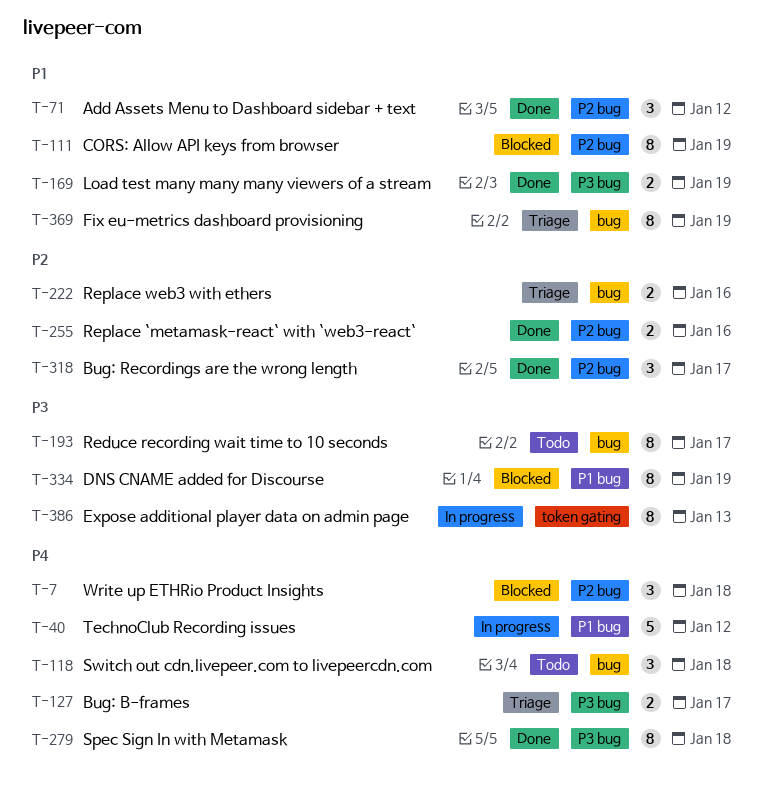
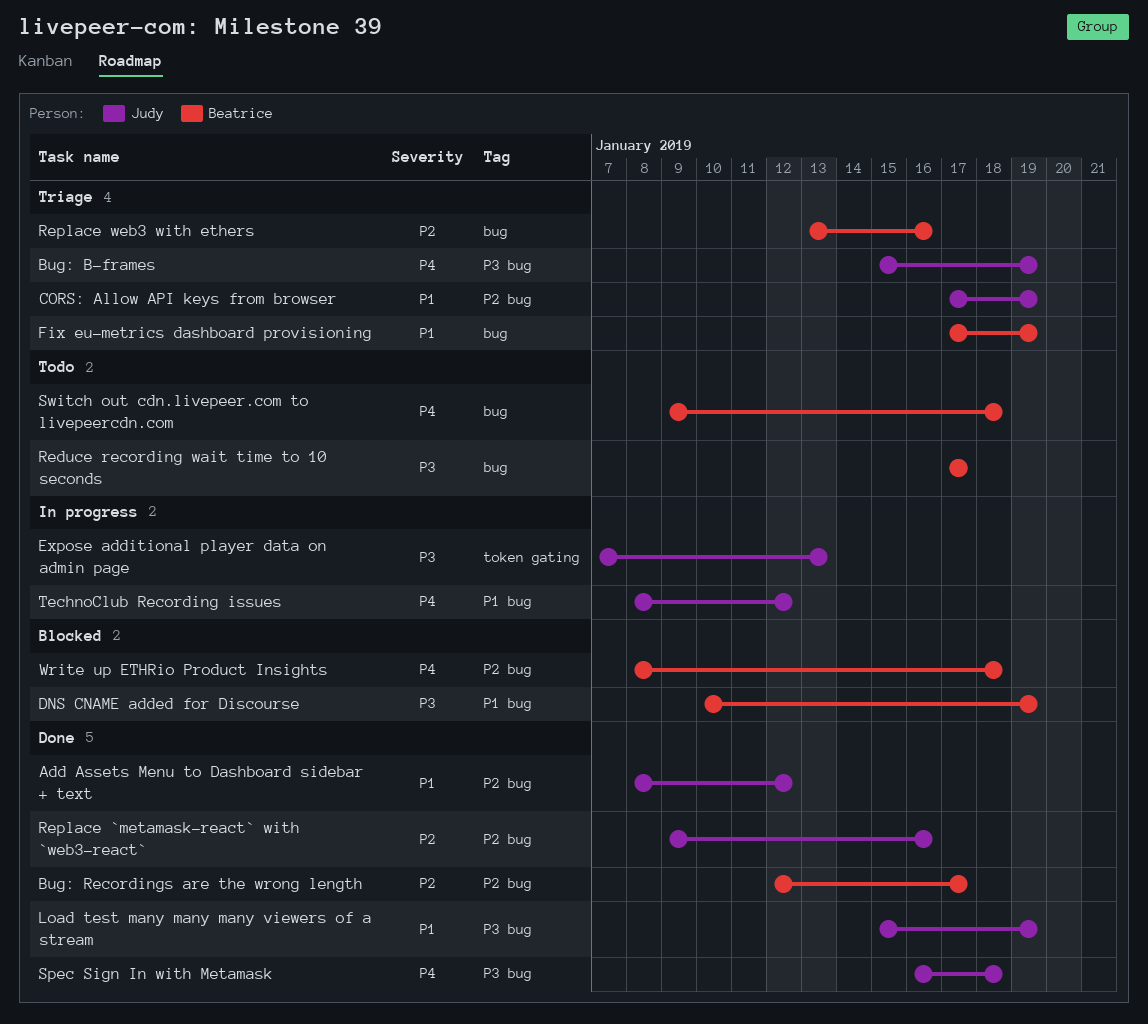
Bug: B-frames, due: Jan 17 -> Jan 19
CORS: Allow API keys from browser, status: Blocked -> Triage

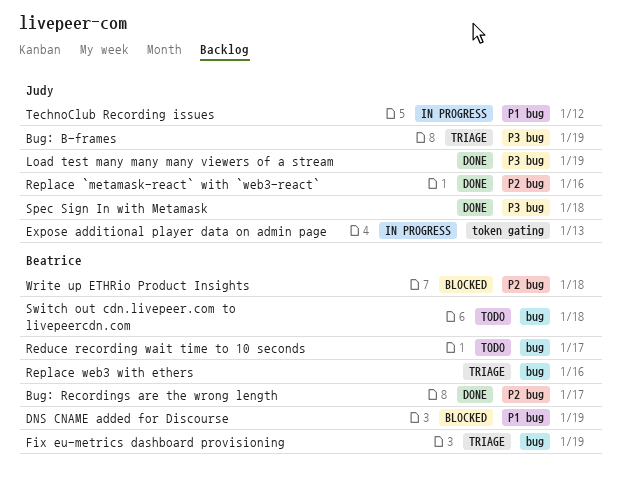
Add Assets Menu to Dashboard sidebar + text: present -> none
CORS: Allow API keys from browser: present -> none

